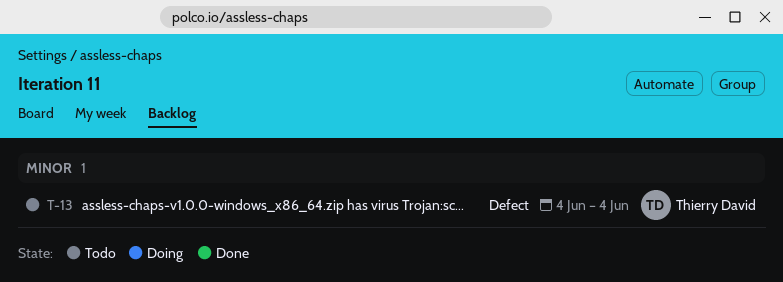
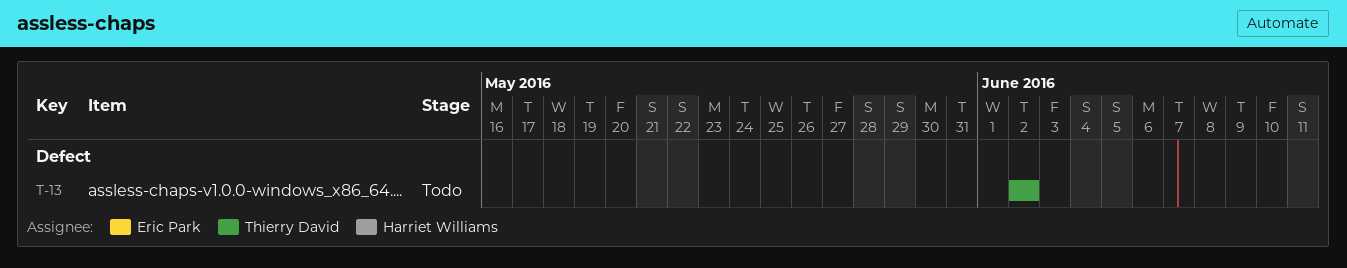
T-13, start: Jun 4 -> Jun 2
T-13, due: Jun 4 -> Jun 2

